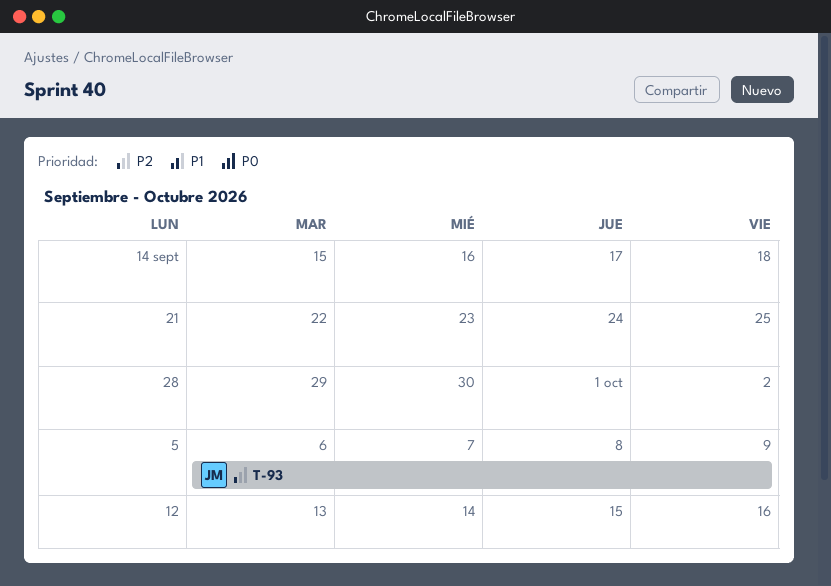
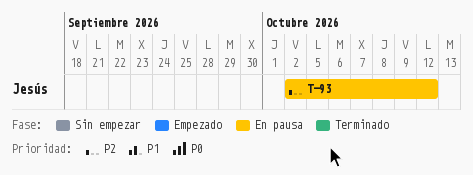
T-93, start: Oct 6 -> Oct 2
T-93, due: Oct 9 -> Oct 12

